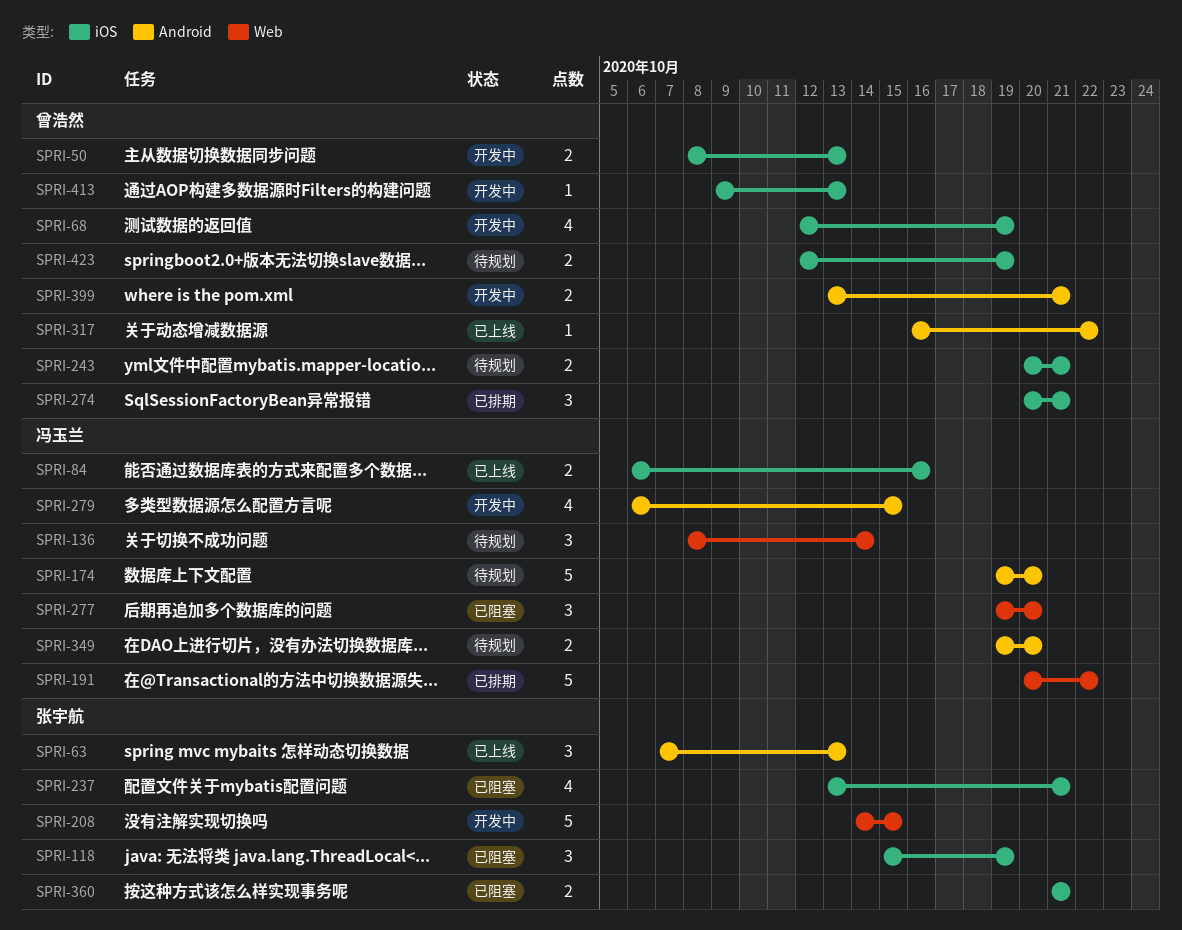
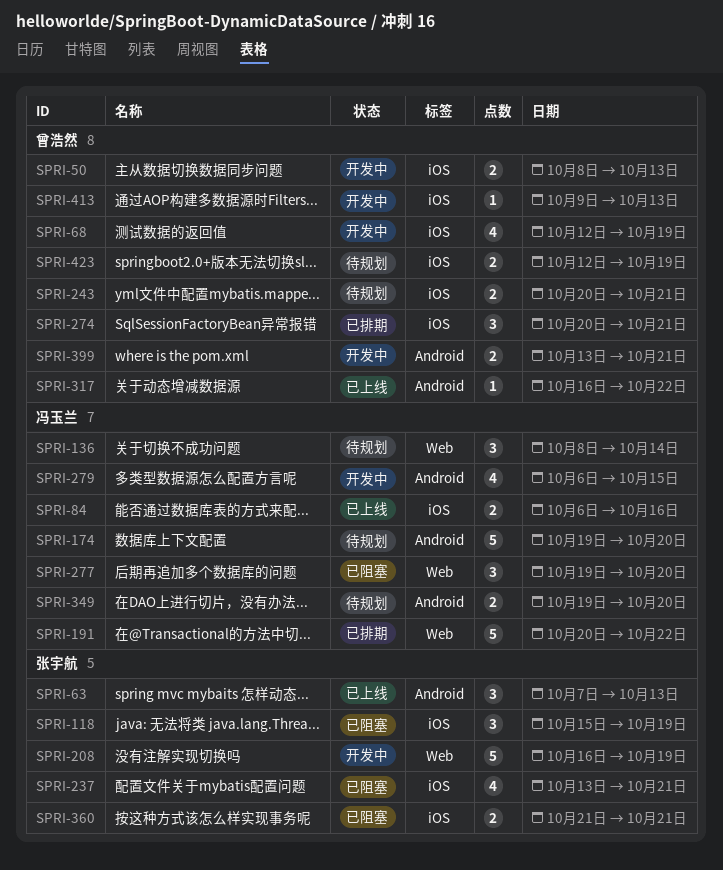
SPRI-208, start: Oct 14 -> Oct 16
SPRI-208, due: Oct 15 -> Oct 19

